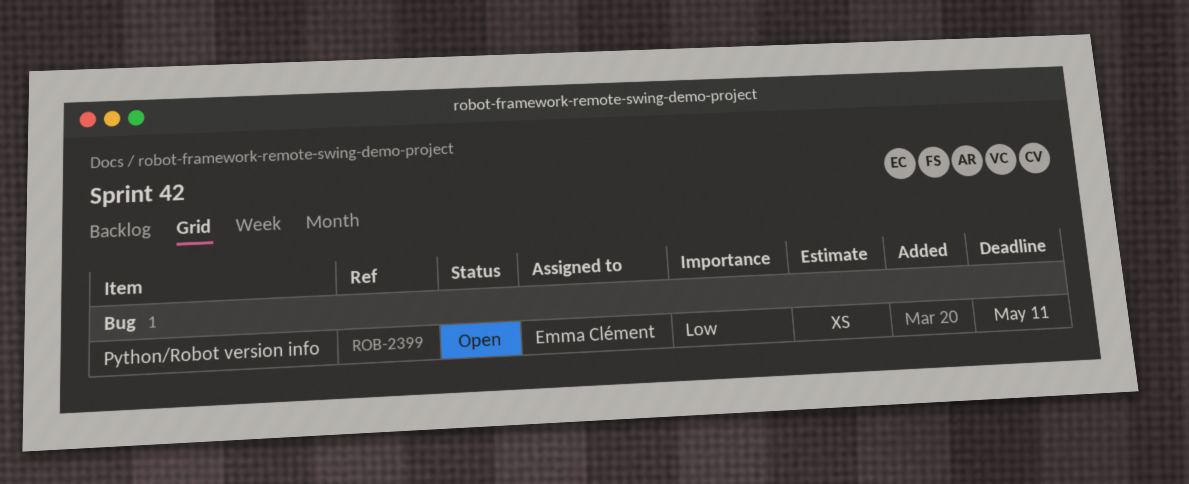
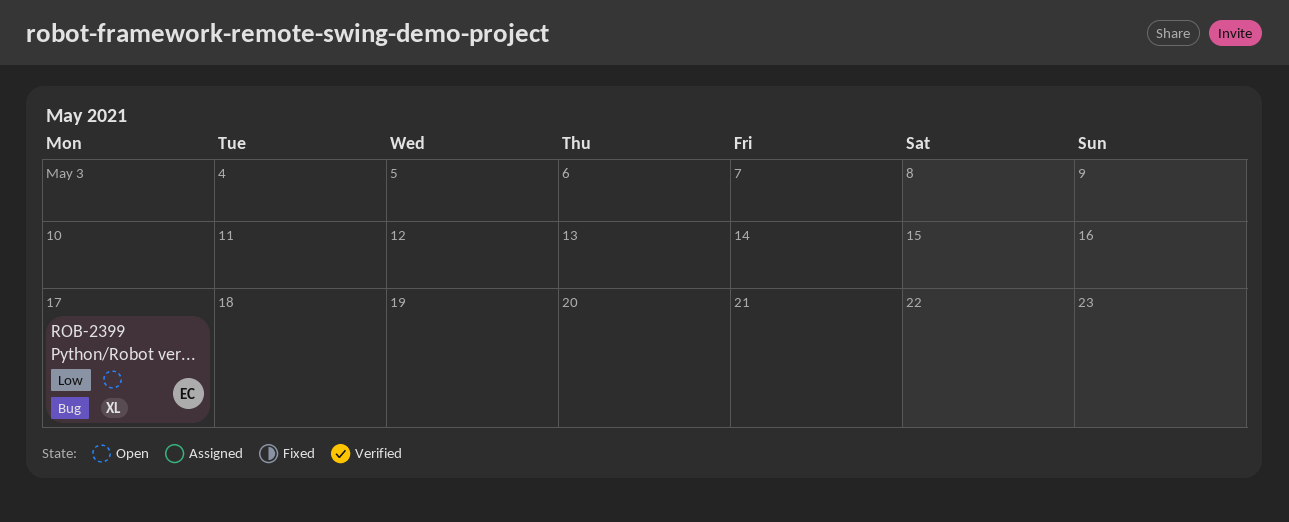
ROB-2399, estimate: XS -> XL
ROB-2399, due: May 11 -> May 17

